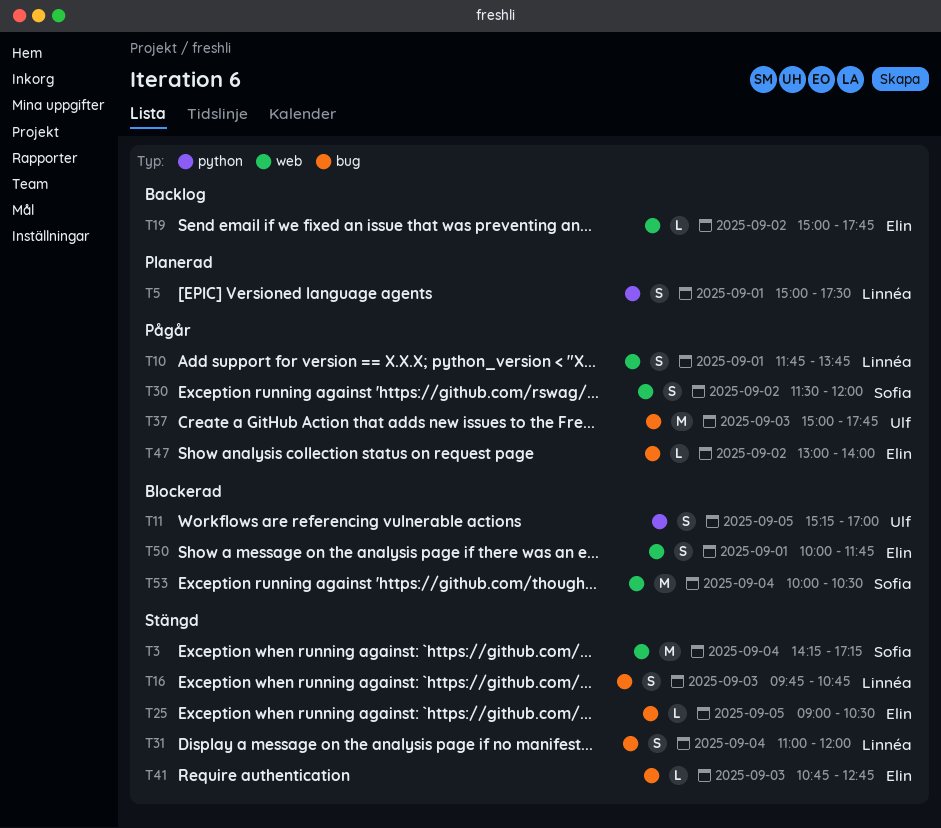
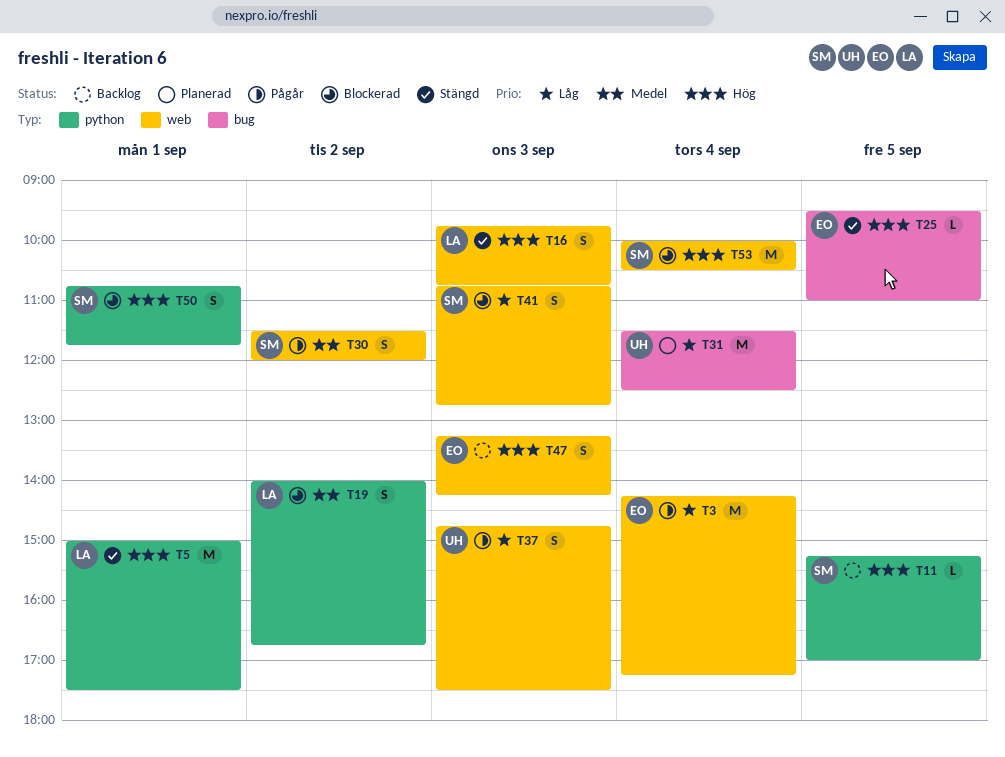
T3, status: Stängd -> Pågår
T3, owner: Sofia -> Elin
T5, status: Planerad -> Stängd
T5, estimate: S -> M
T10: present -> none
T11, status: Blockerad -> Backlog
T11, owner: Ulf -> Sofia
T11, estimate: S -> L
T16, label: bug -> web
T19, status: Backlog -> Blockerad
T19, owner: Elin -> Linnéa
T19, label: web -> python
T19, estimate: L -> S
T19, begins: 15:00 -> 14:00
T19, ends: 17:45 -> 16:45
T25, begins: 09:00 -> 09:30
T25, ends: 10:30 -> 11:00
T31, status: Stängd -> Planerad
T31, owner: Linnéa -> Ulf
T31, estimate: S -> M
T31, begins: 11:00 -> 11:30
T31, ends: 12:00 -> 12:30
T37, label: bug -> web
T37, estimate: M -> S
T37, begins: 15:00 -> 14:45
T37, ends: 17:45 -> 17:30
T41, status: Stängd -> Blockerad
T41, owner: Elin -> Sofia
T41, label: bug -> web
T41, estimate: L -> S
T47, status: Pågår -> Backlog
T47, label: bug -> web
T47, estimate: L -> S
T47, day: Sep 2 -> Sep 3
T47, begins: 13:00 -> 13:15
T47, ends: 14:00 -> 14:15
T50, owner: Elin -> Sofia
T50, label: web -> python
T50, begins: 10:00 -> 10:45

